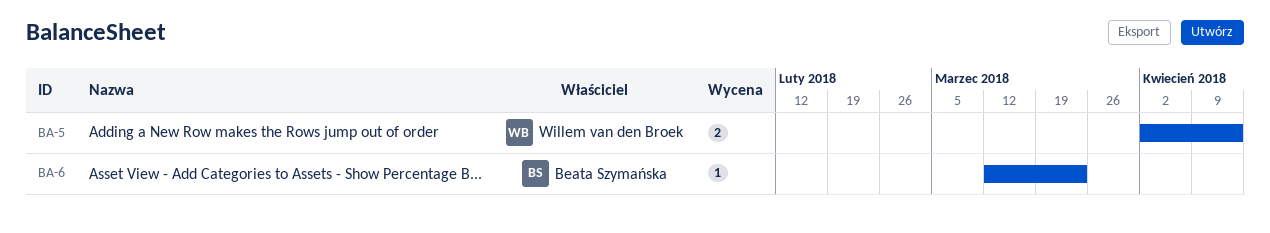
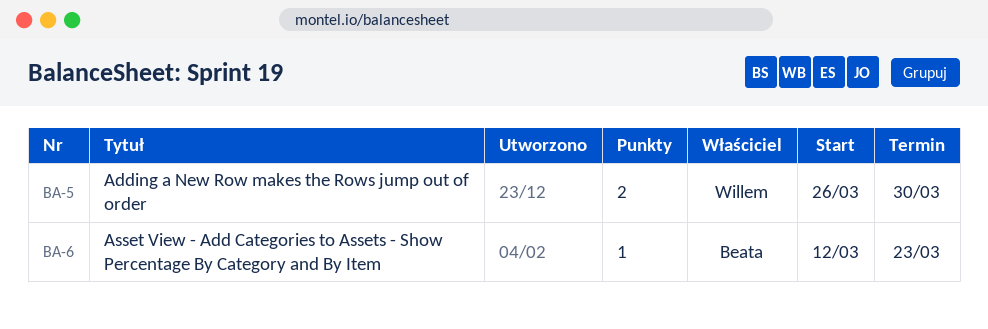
BA-5, start: Apr 2 -> Mar 26
BA-5, due: Apr 13 -> Mar 30

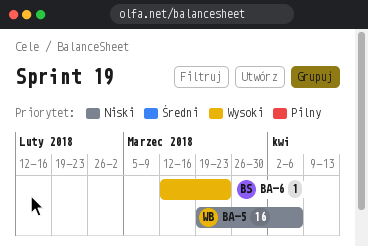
BA-5, estimate: 2 -> 16
BA-5, start: Mar 26 -> Mar 19
BA-5, due: Mar 30 -> Apr 6

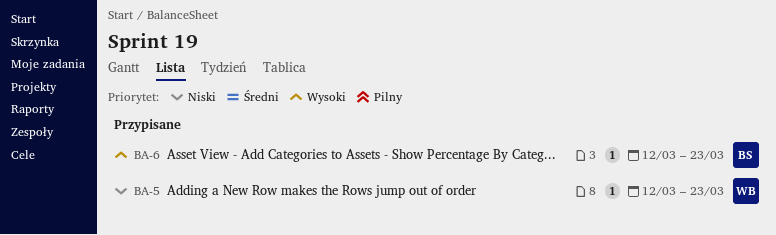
BA-5, estimate: 16 -> 1
BA-5, start: Mar 19 -> Mar 12
BA-5, due: Apr 6 -> Mar 23

